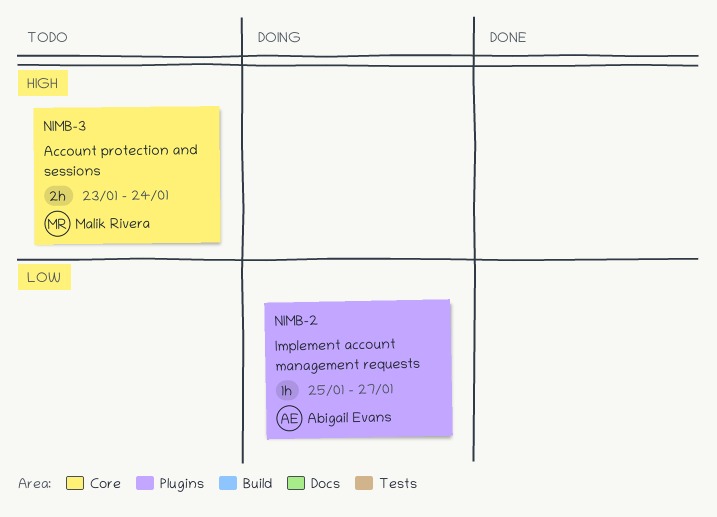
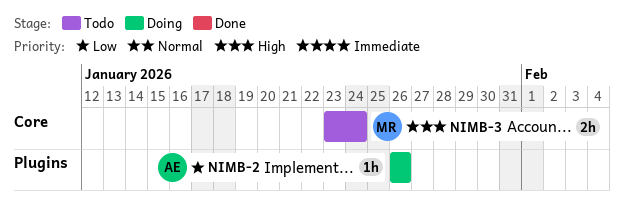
NIMB-2, start: Jan 25 -> Jan 26
NIMB-2, due: Jan 27 -> Jan 26

